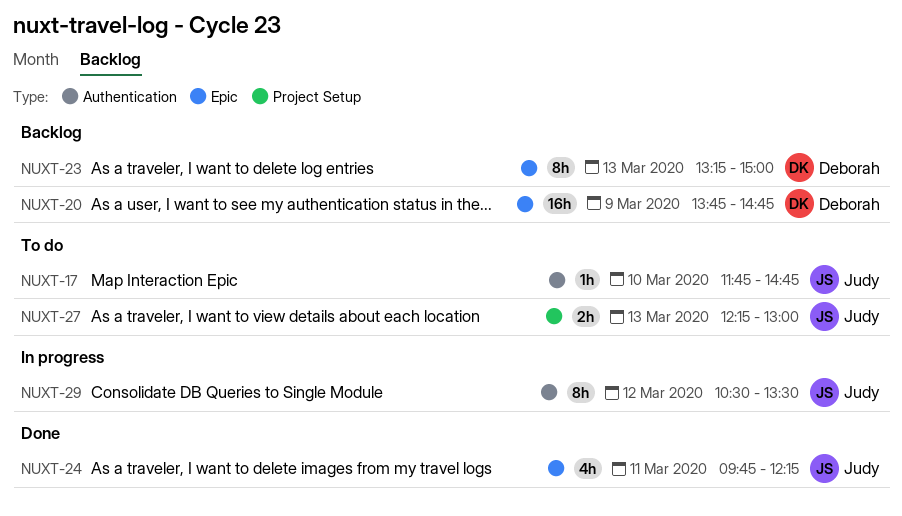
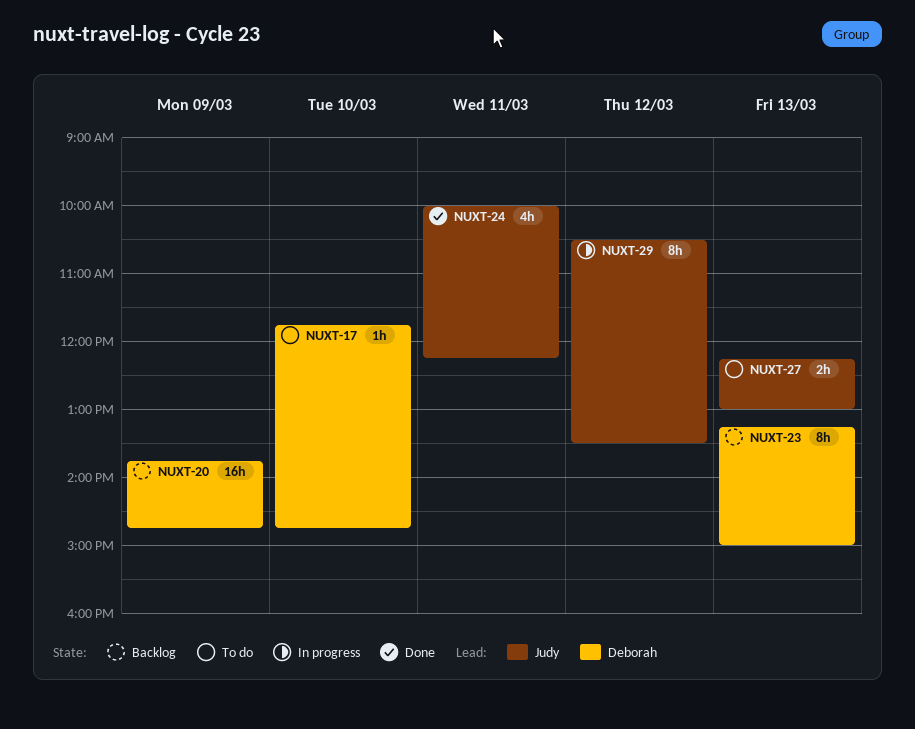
NUXT-17, owner: Judy -> Deborah
NUXT-24, begins: 09:45 -> 10:00

